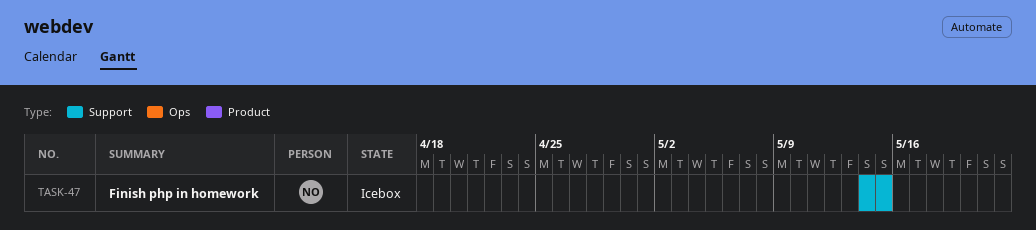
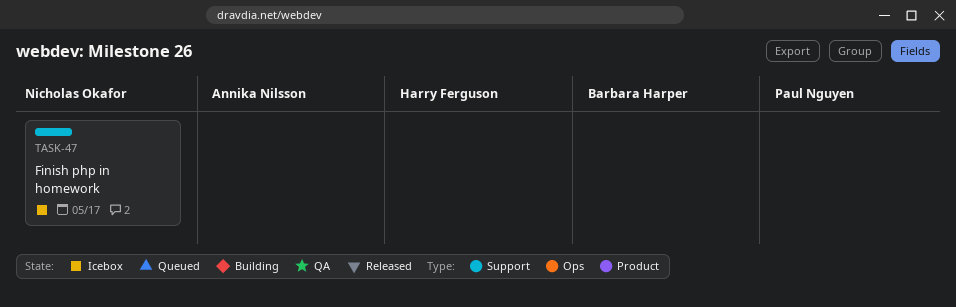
TASK-47, due: May 15 -> May 17

